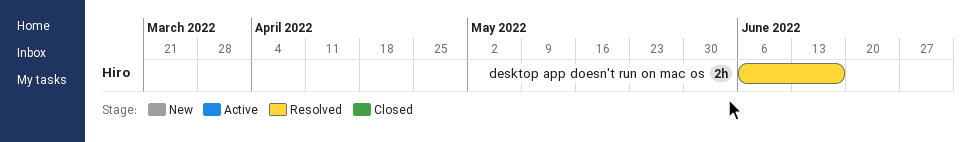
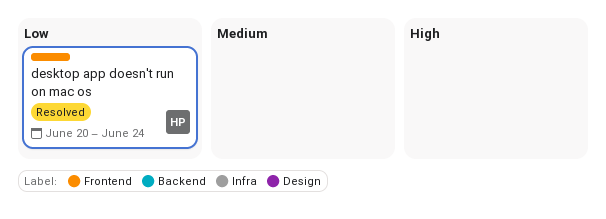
desktop app doesn't run on mac os, start: Jun 6 -> Jun 20
desktop app doesn't run on mac os, due: Jun 17 -> Jun 24

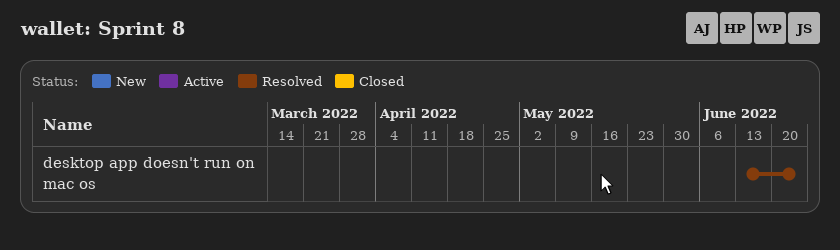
desktop app doesn't run on mac os, start: Jun 20 -> Jun 13

